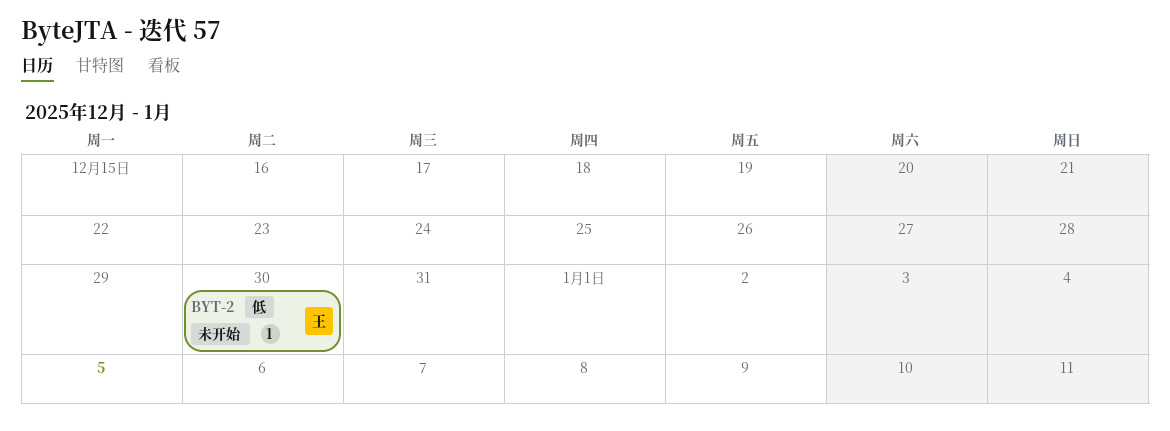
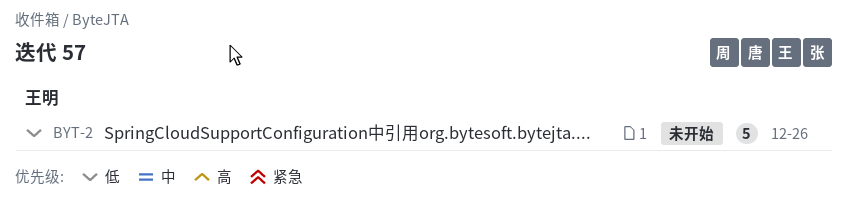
BYT-2, estimate: 1 -> 5
BYT-2, due: Dec 30 -> Dec 26

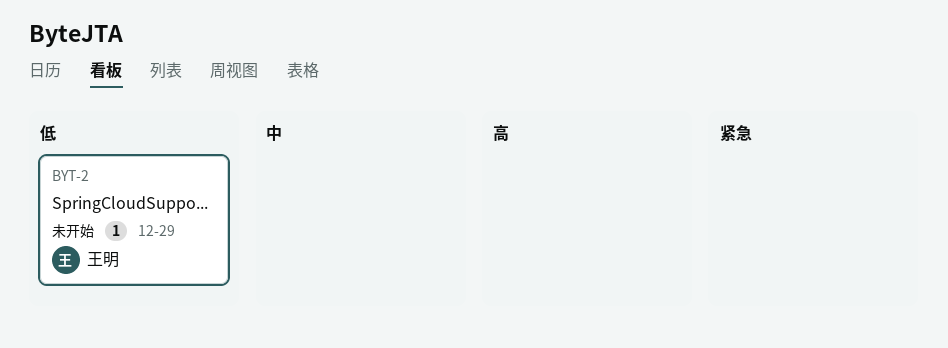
BYT-2, estimate: 5 -> 1
BYT-2, due: Dec 26 -> Dec 29

